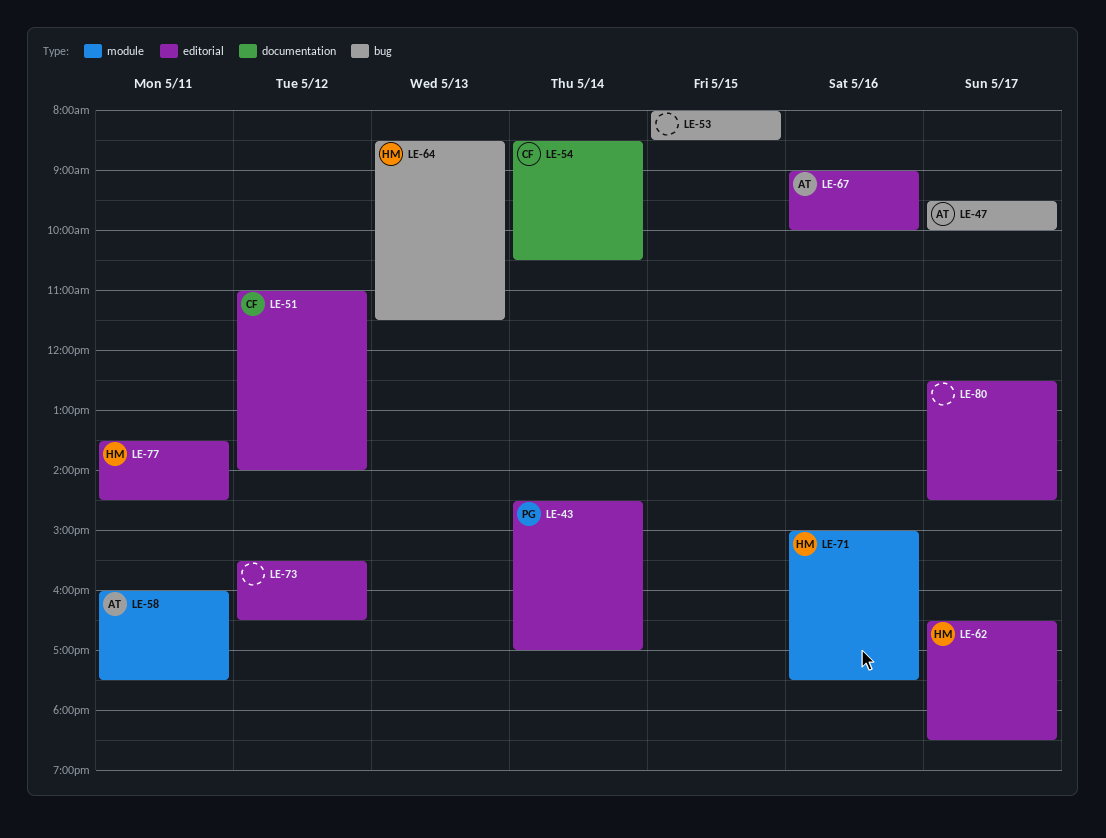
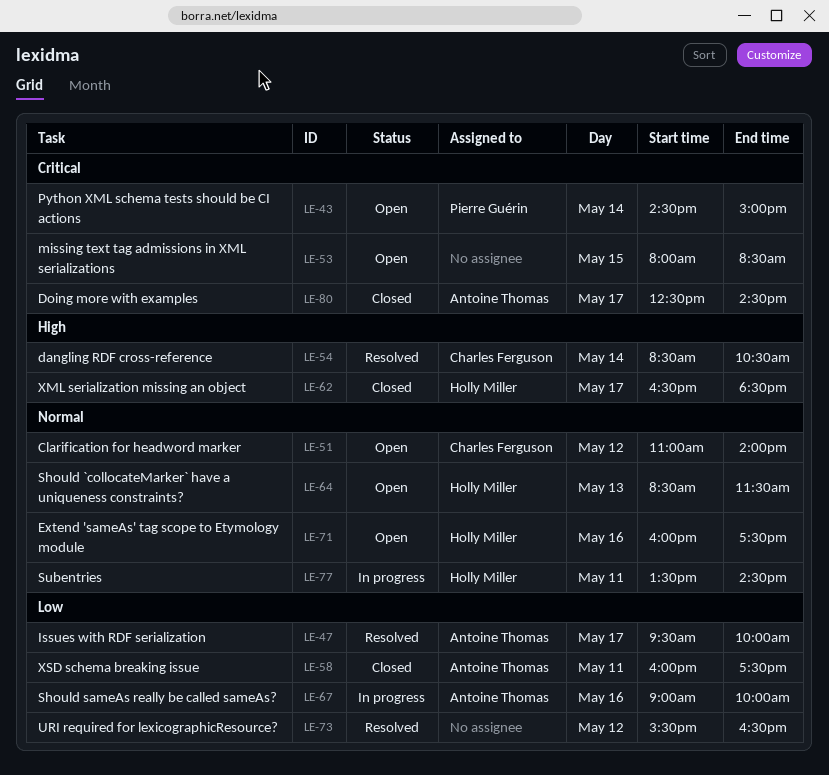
LE-43, ends: 17:00 -> 15:00
LE-71, begins: 15:00 -> 16:00
LE-80, owner: none -> Antoine Thomas

